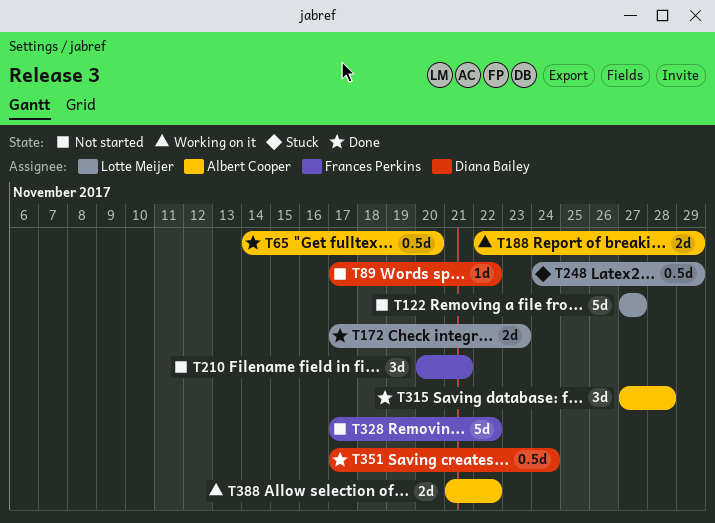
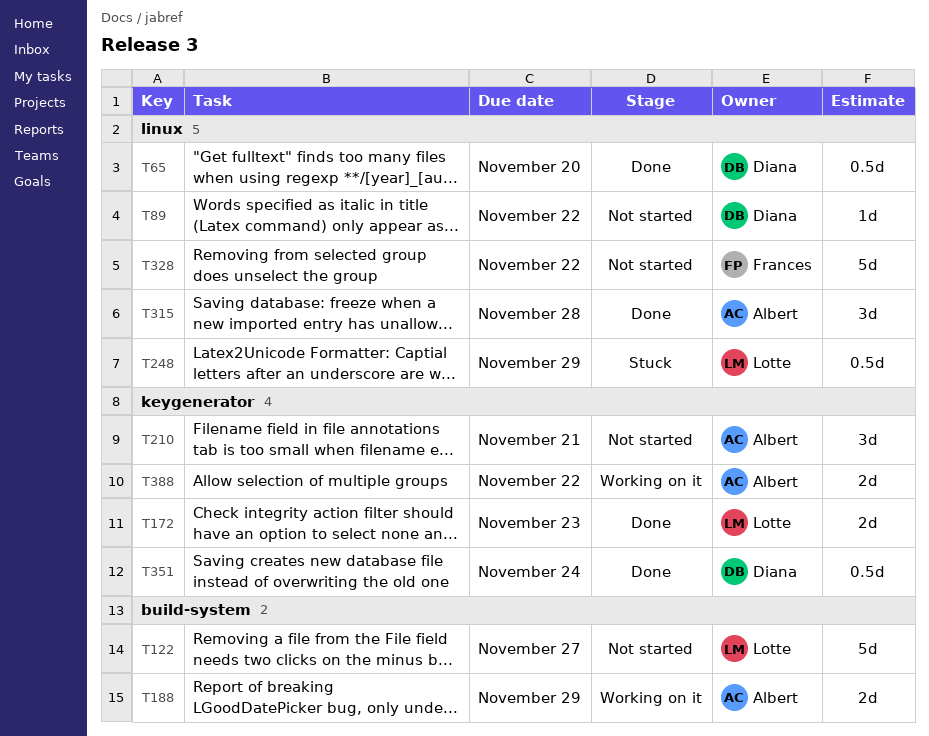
T65, owner: Albert Cooper -> Diana Bailey
T210, owner: Frances Perkins -> Albert Cooper

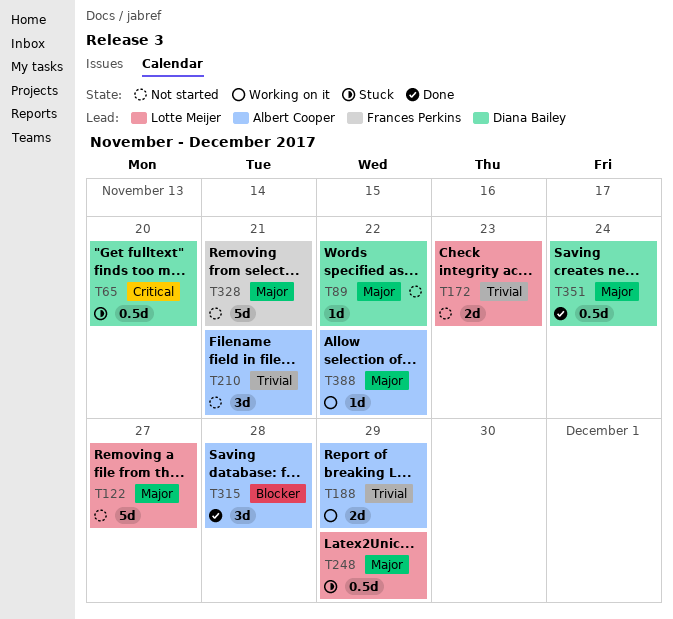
T65, status: Done -> Stuck
T172, status: Done -> Not started
T328, due: Nov 22 -> Nov 21
T388, estimate: 2d -> 1d

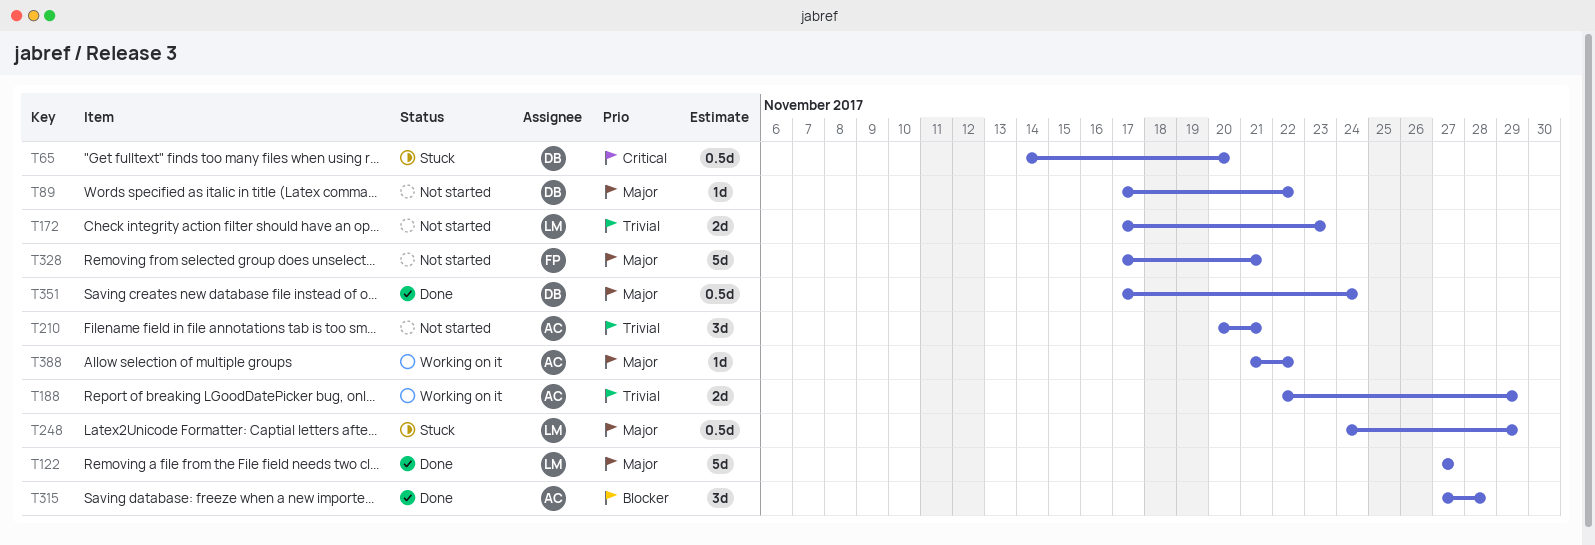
T122, status: Not started -> Done

